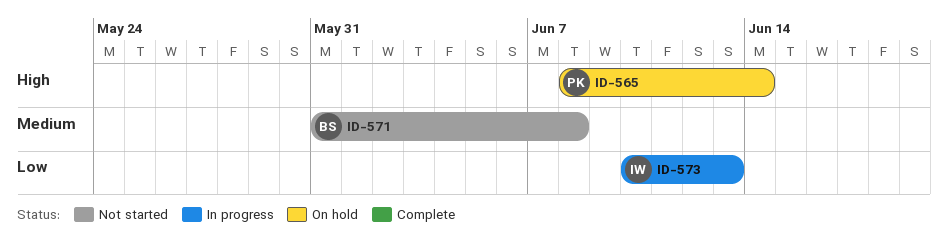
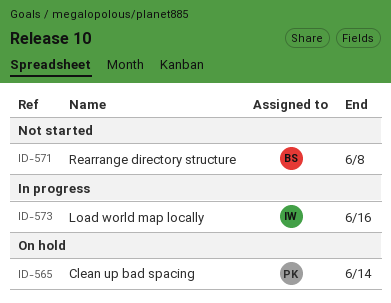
ID-573, due: Jun 13 -> Jun 16

